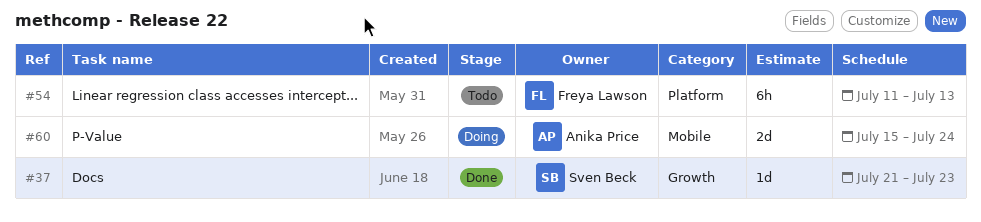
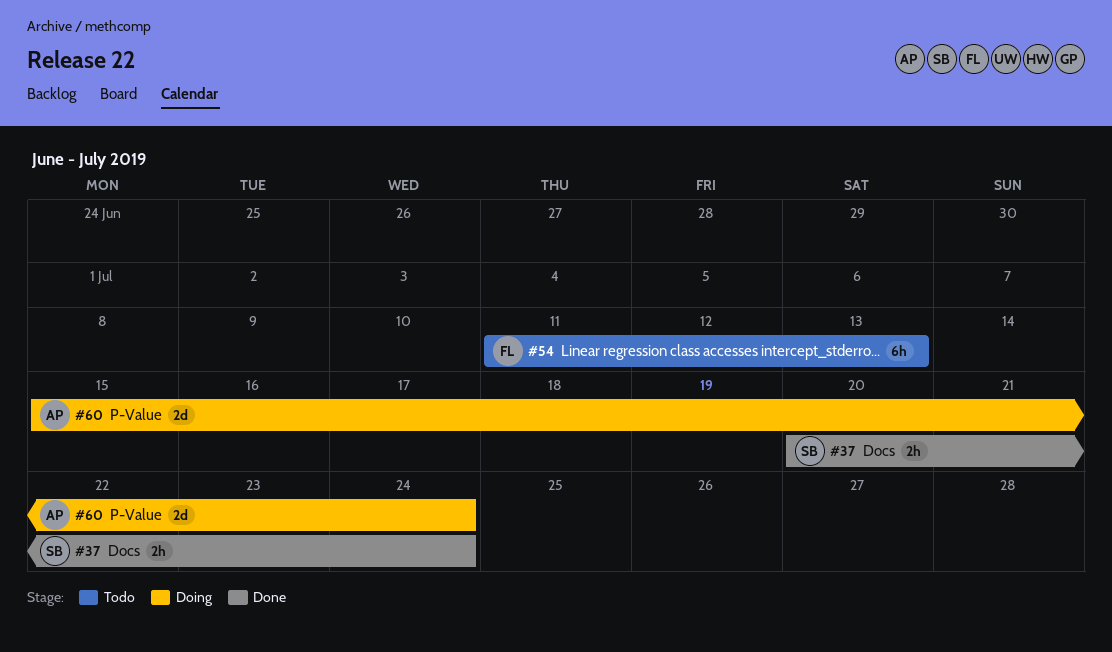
#37, estimate: 1d -> 2h
#37, start: Jul 21 -> Jul 20
#37, due: Jul 23 -> Jul 24

